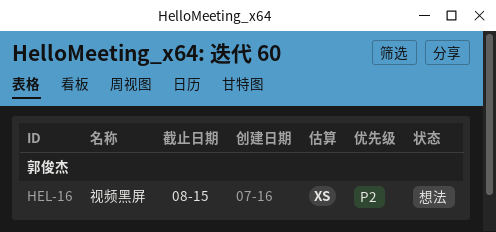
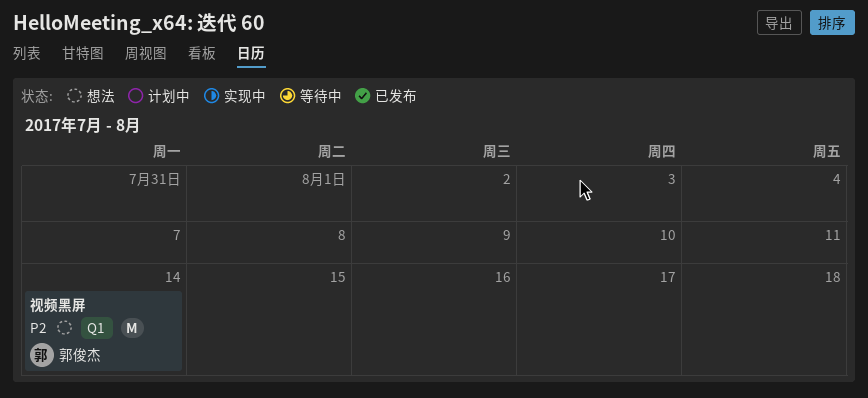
视频黑屏, estimate: XS -> M
视频黑屏, due: Aug 15 -> Aug 14

